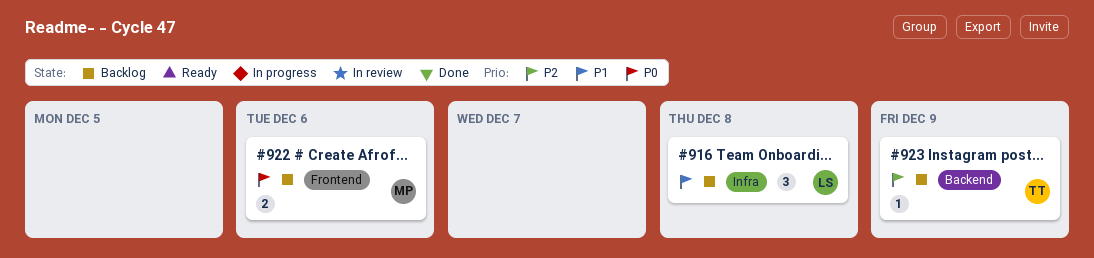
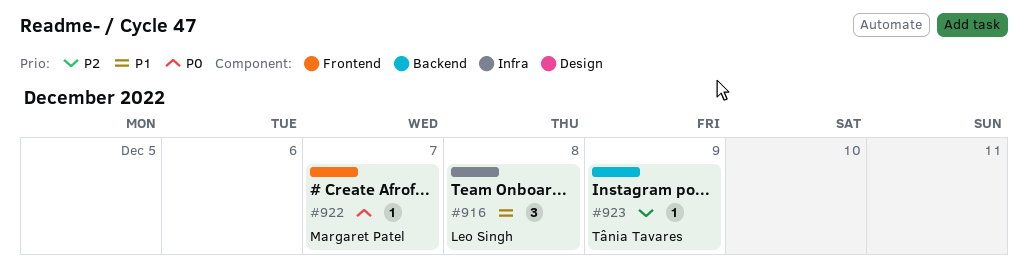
#922, estimate: 2 -> 1
#922, due: Dec 6 -> Dec 7

